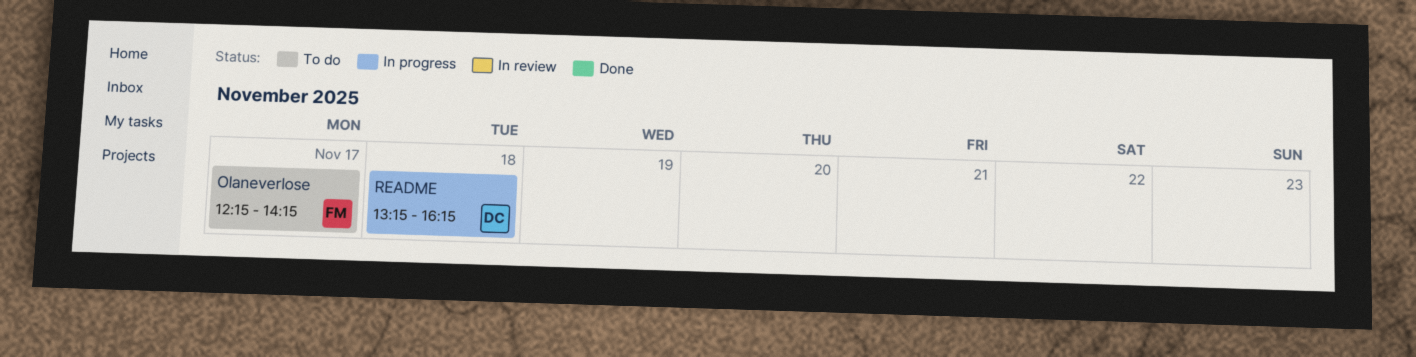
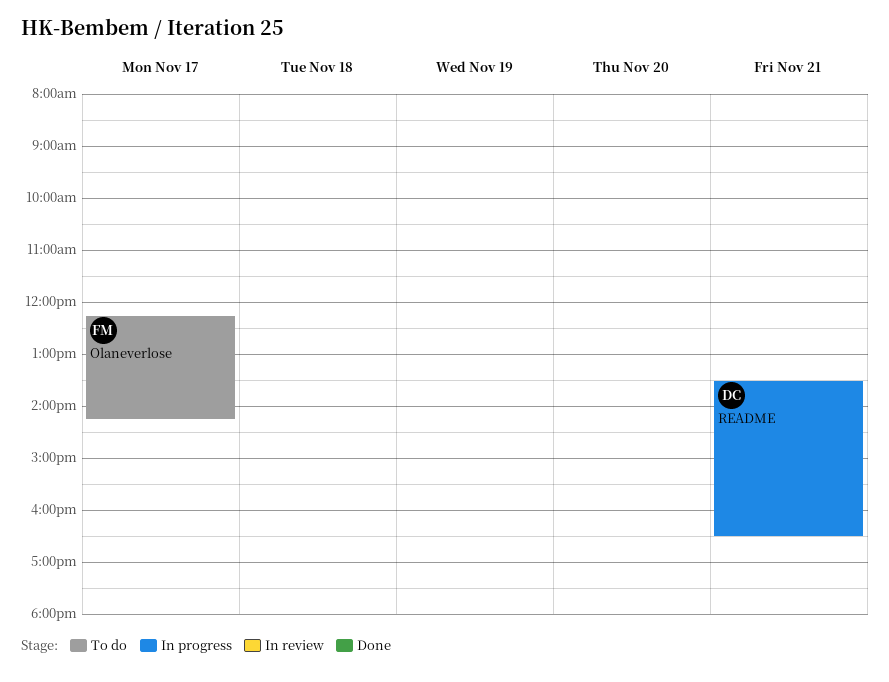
README, day: Nov 18 -> Nov 21
README, begins: 13:15 -> 13:30
README, ends: 16:15 -> 16:30

